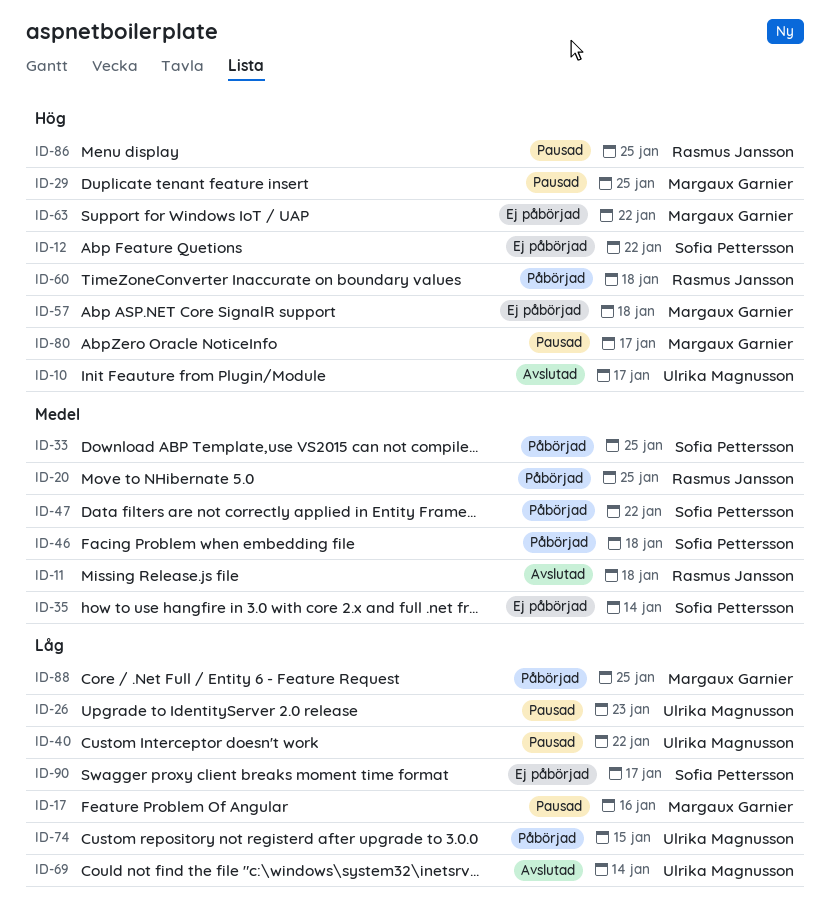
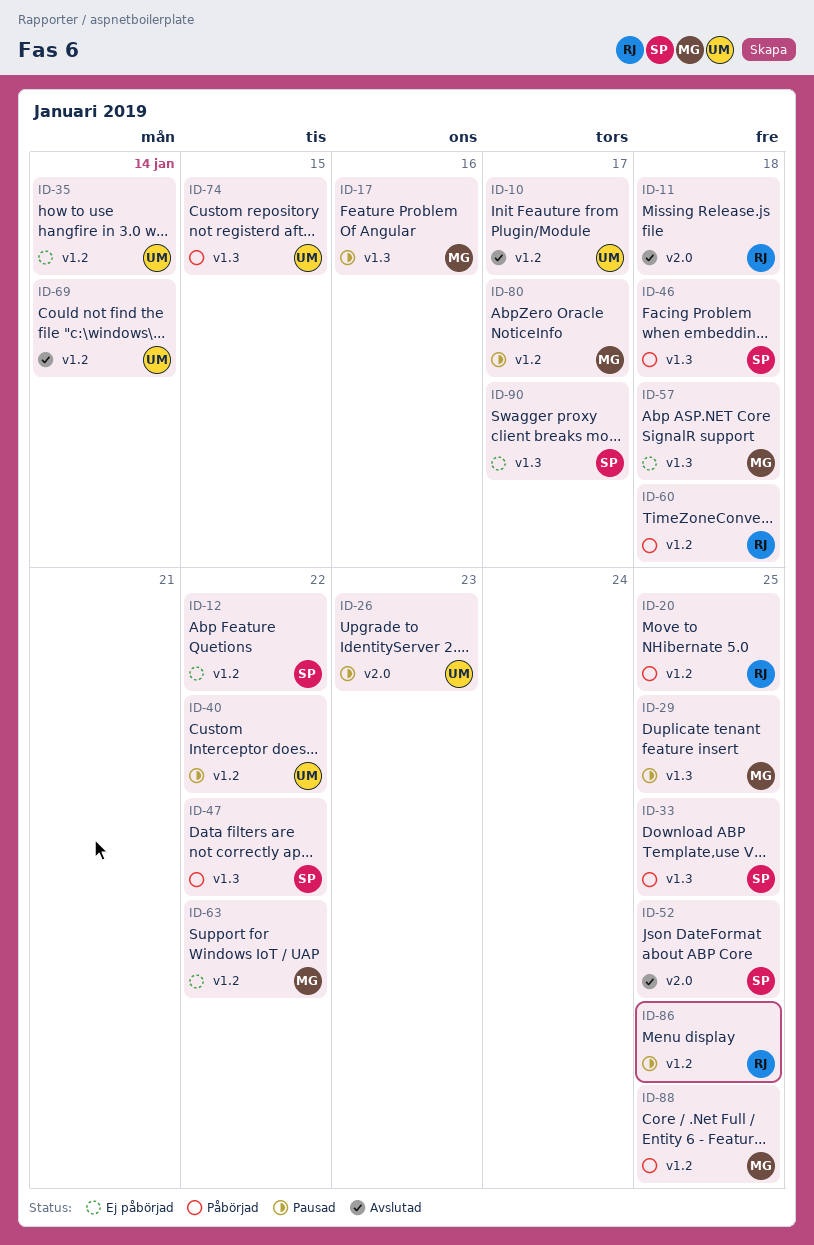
ID-35, owner: Sofia Pettersson -> Ulrika Magnusson
ID-52: none -> present

